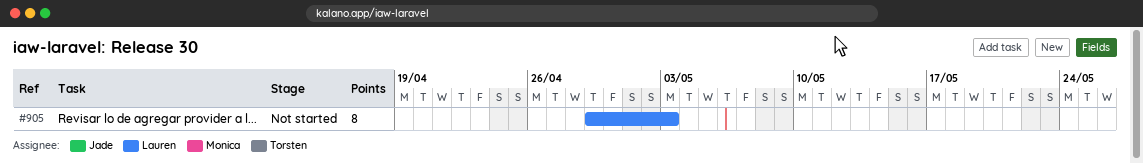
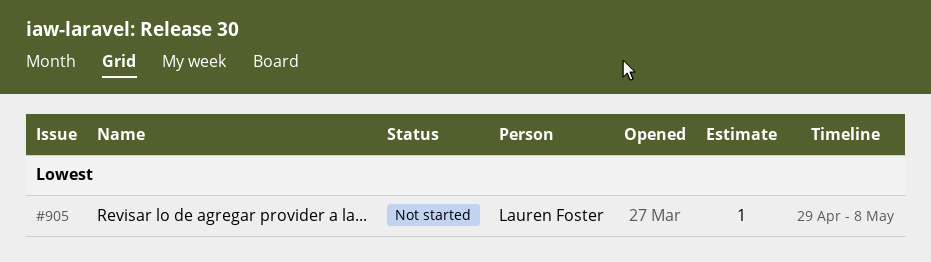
#905, estimate: 8 -> 1
#905, due: May 3 -> May 8

